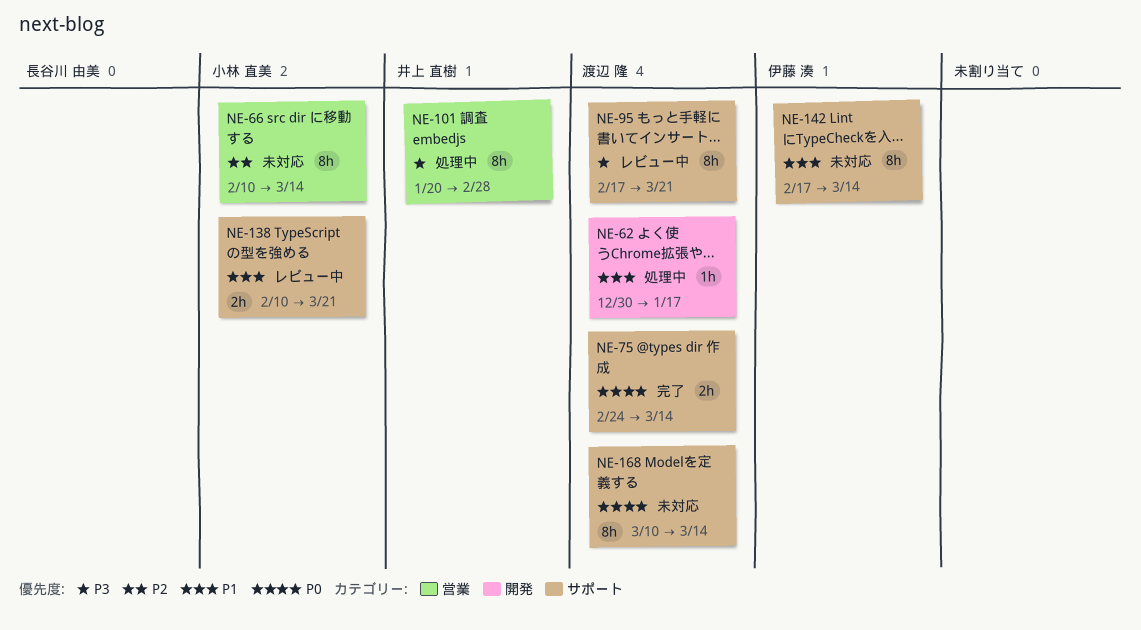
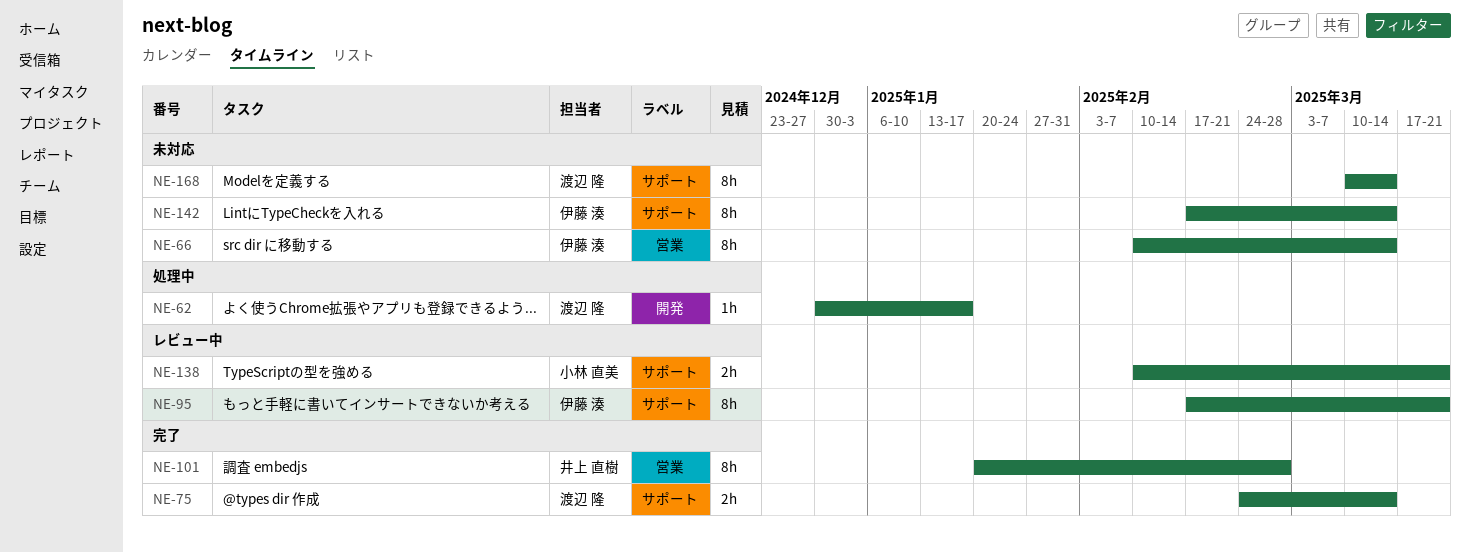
NE-66, owner: 小林 直美 -> 伊藤 湊
NE-95, owner: 渡辺 隆 -> 伊藤 湊
NE-101, status: 処理中 -> 完了

